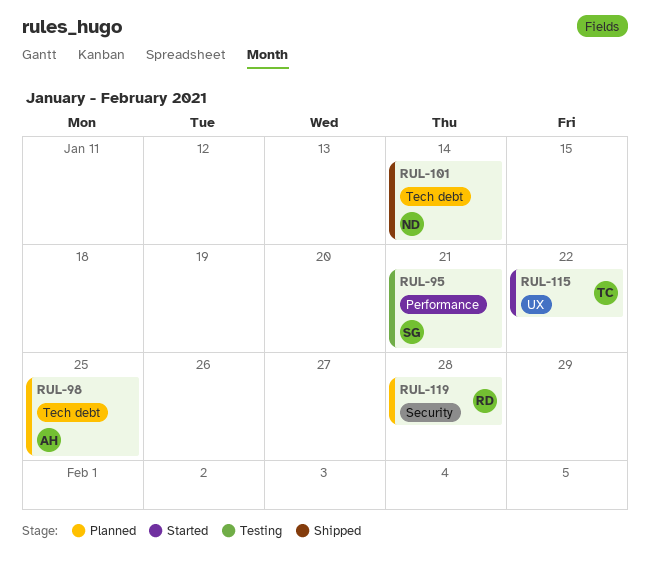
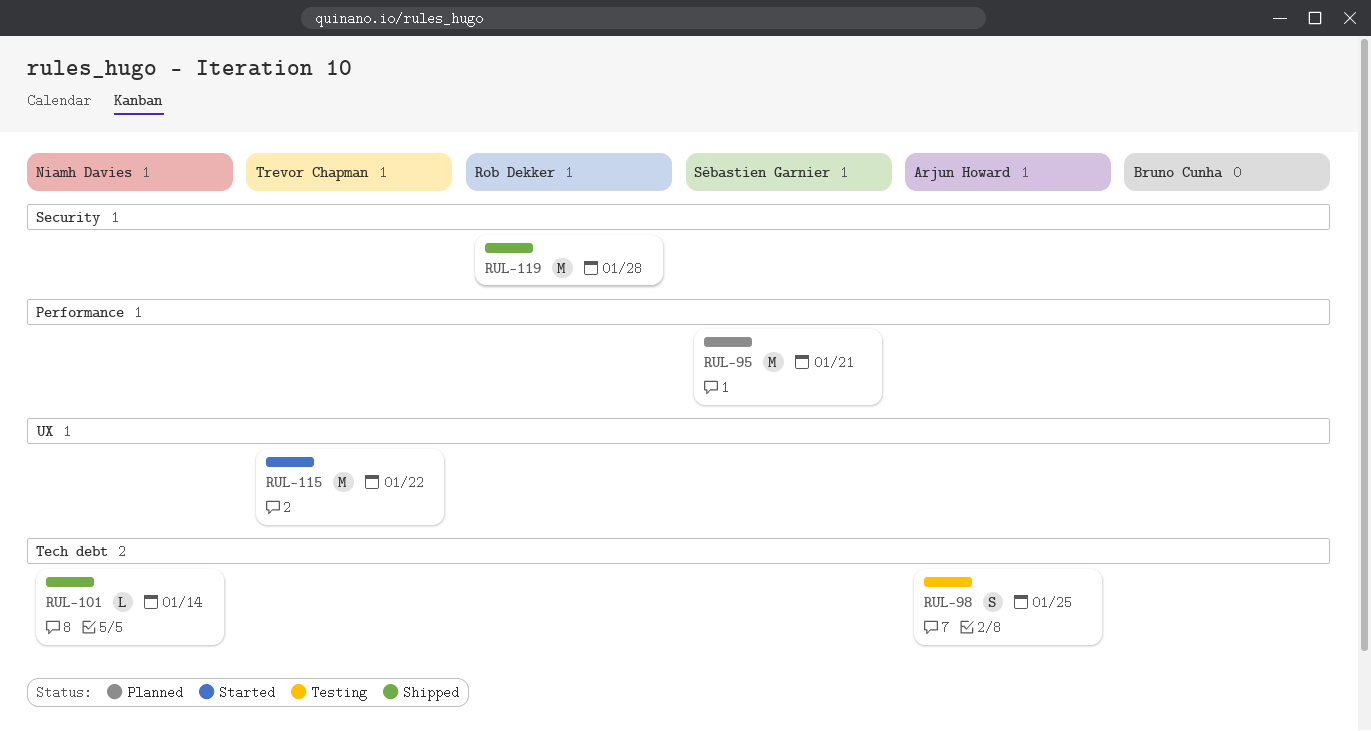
RUL-95, status: Testing -> Planned
RUL-98, status: Planned -> Testing
RUL-119, status: Planned -> Shipped

